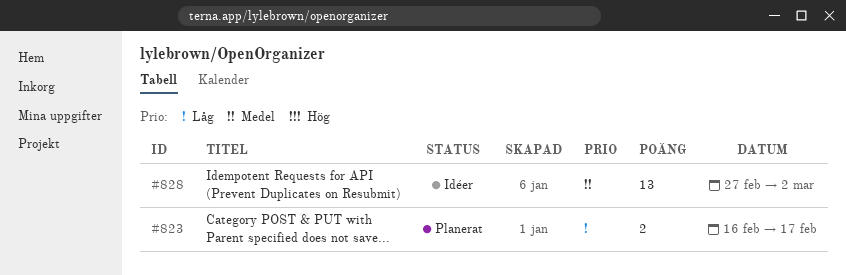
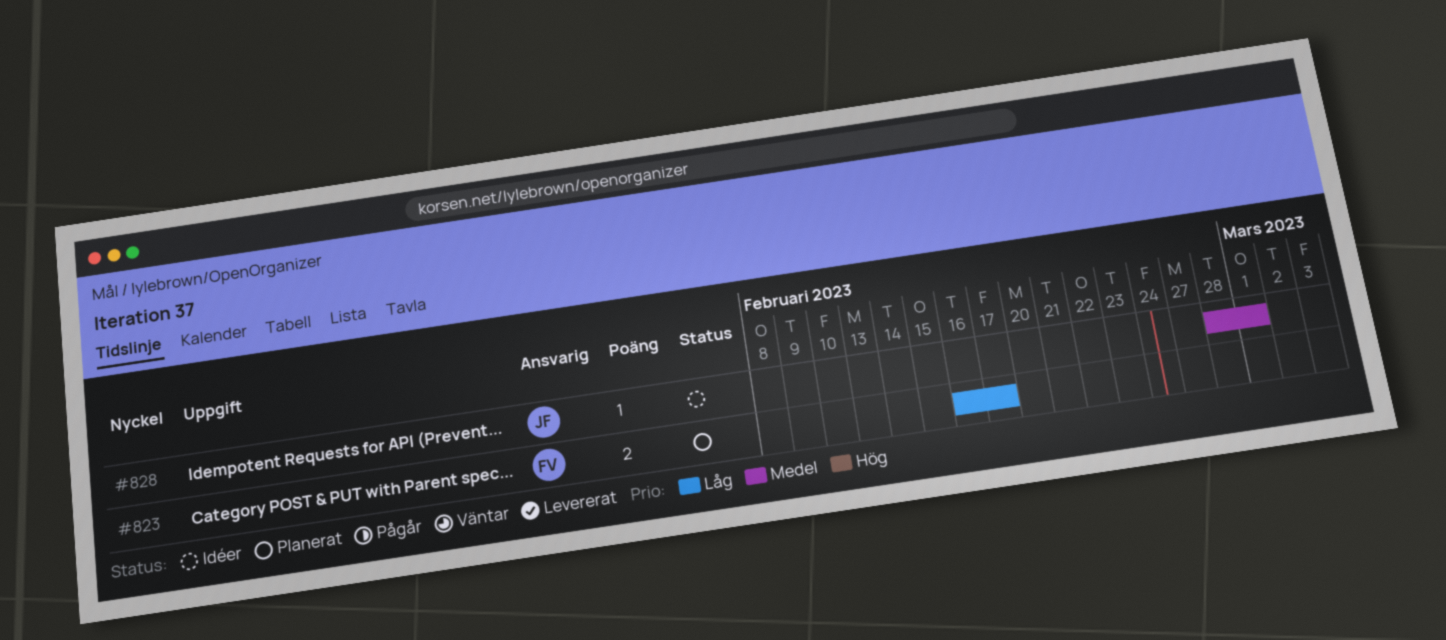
#828, estimate: 13 -> 1
#828, start: Feb 27 -> Feb 28
#828, due: Mar 2 -> Mar 1

